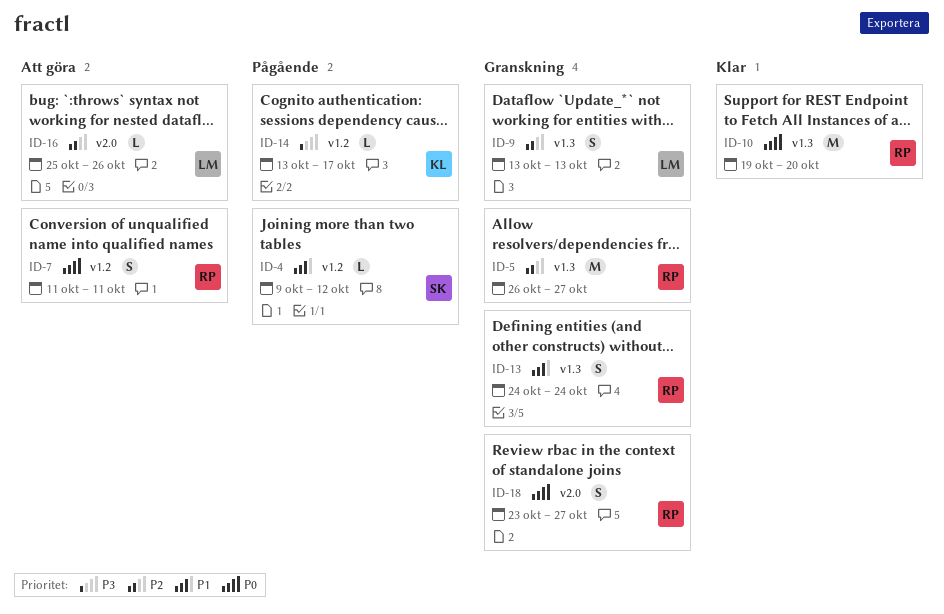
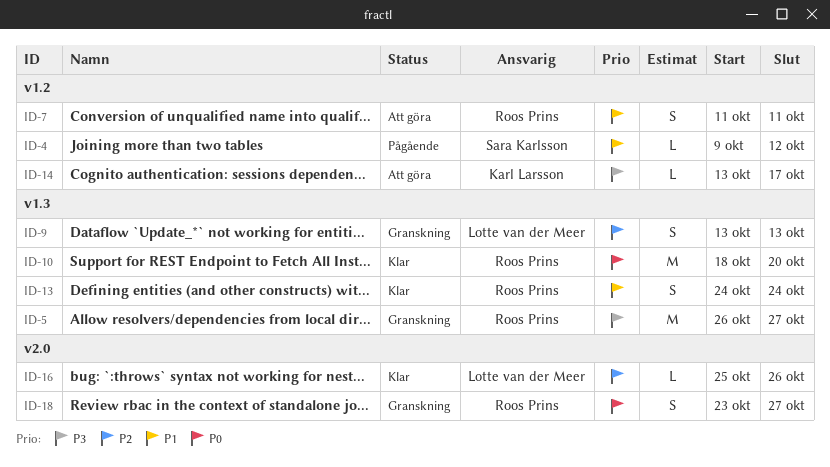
ID-5, priority: P2 -> P3
ID-7, priority: P0 -> P1
ID-10, start: Oct 19 -> Oct 18
ID-13, status: Granskning -> Klar
ID-14, status: Pågående -> Att göra
ID-16, status: Att göra -> Klar

